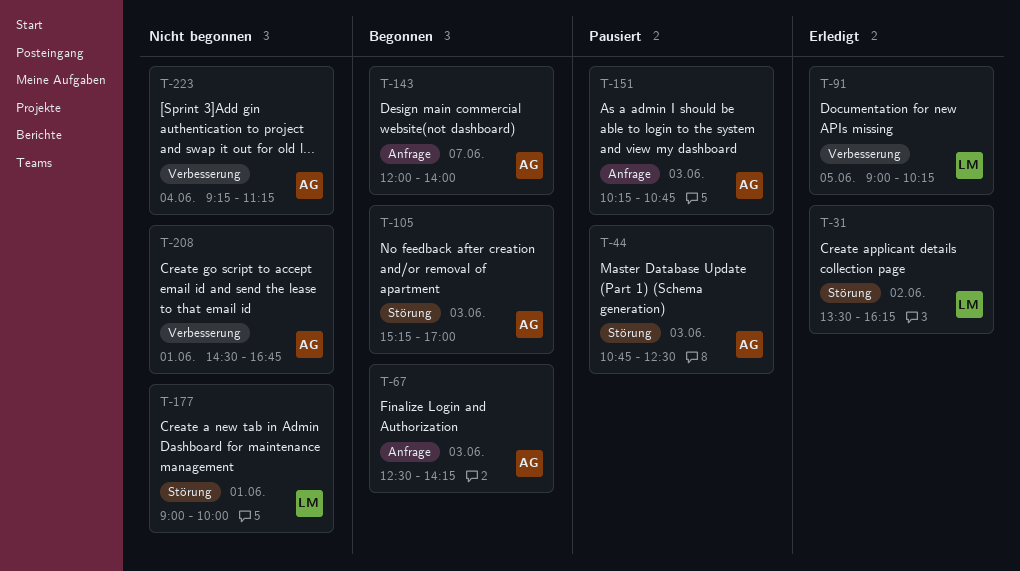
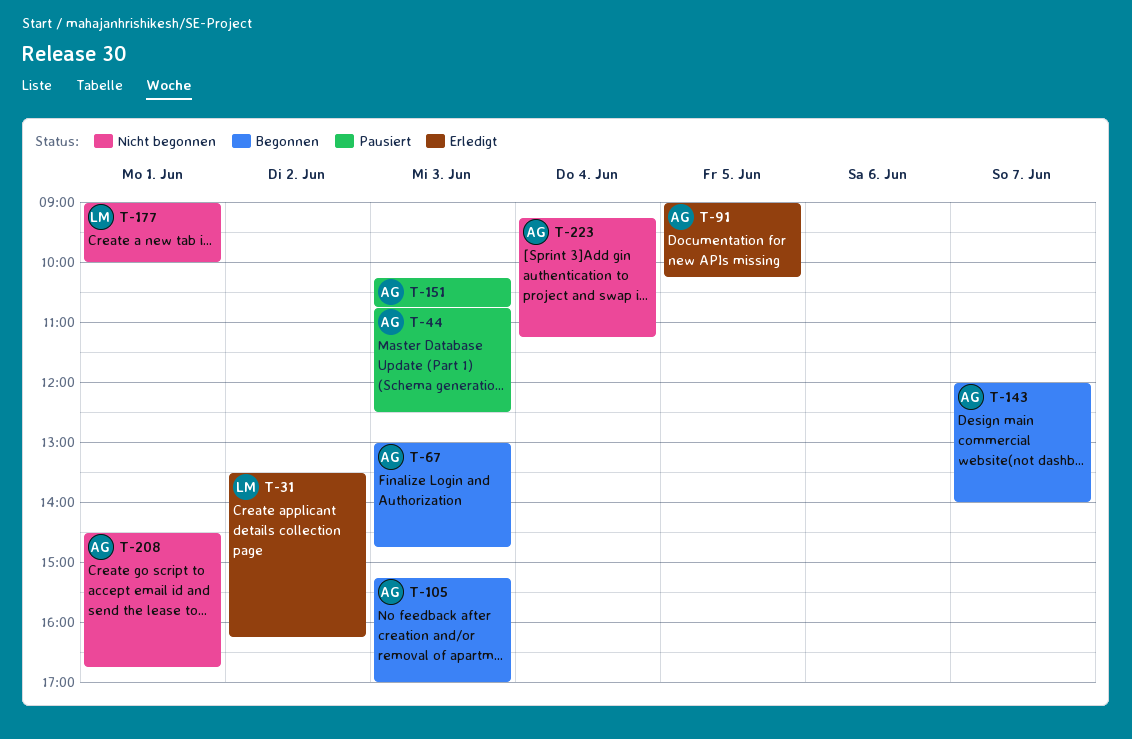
T-67, begins: 12:30 -> 13:00
T-67, ends: 14:15 -> 14:45
T-91, owner: LM -> AG

